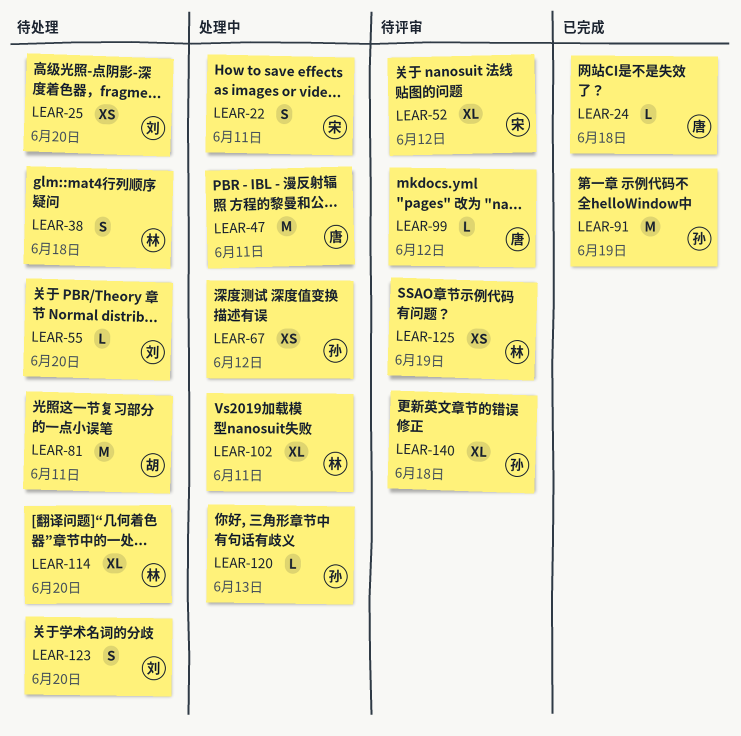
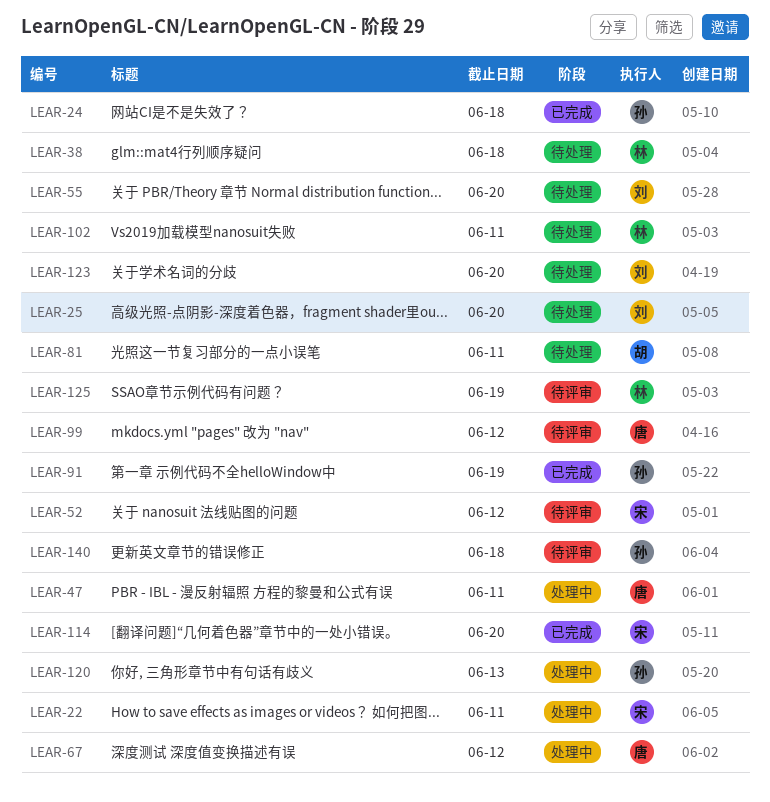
LEAR-24, owner: 唐 -> 孙
LEAR-67, owner: 孙 -> 唐
LEAR-102, status: 处理中 -> 待处理
LEAR-114, status: 待处理 -> 已完成
LEAR-114, owner: 林 -> 宋

